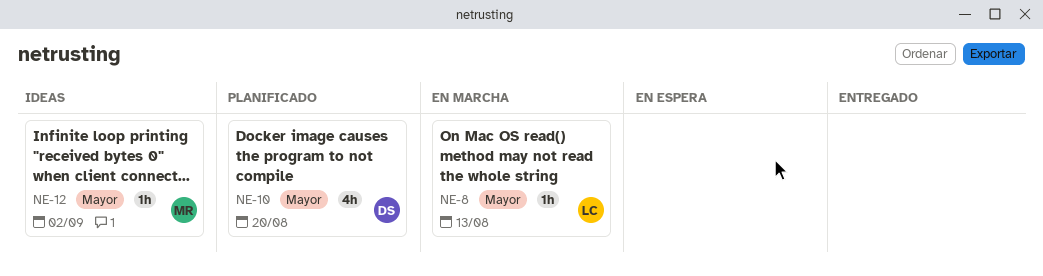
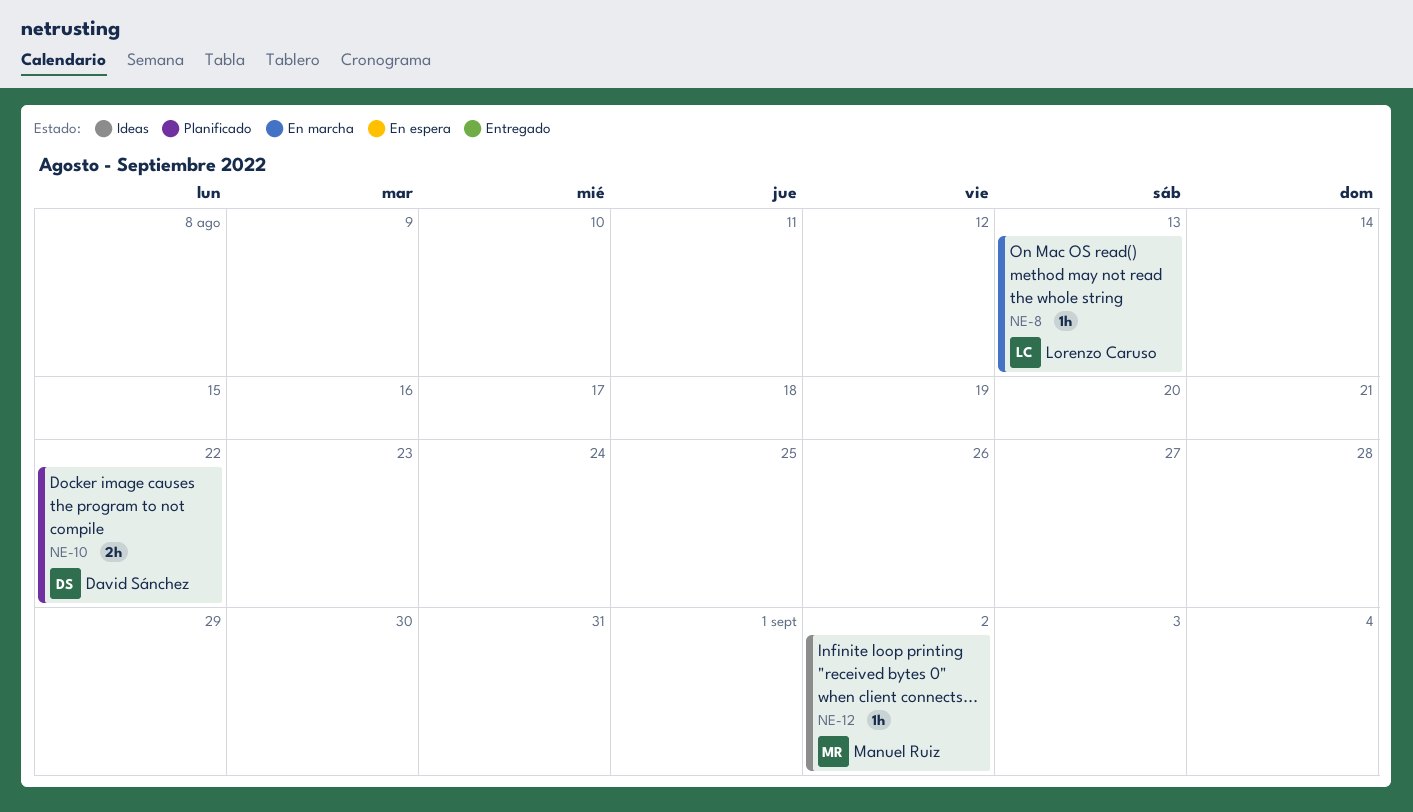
NE-10, estimate: 4h -> 2h
NE-10, due: Aug 20 -> Aug 22

